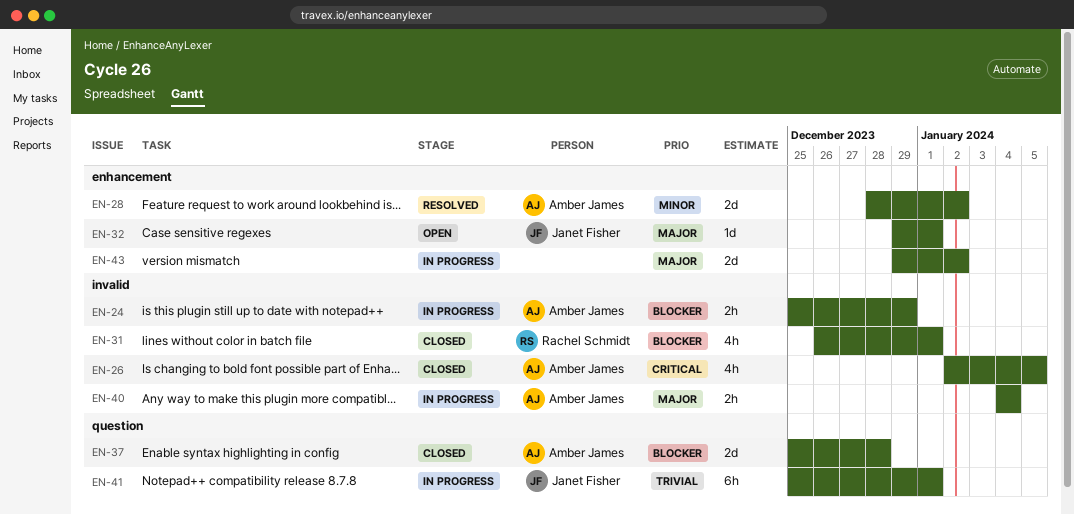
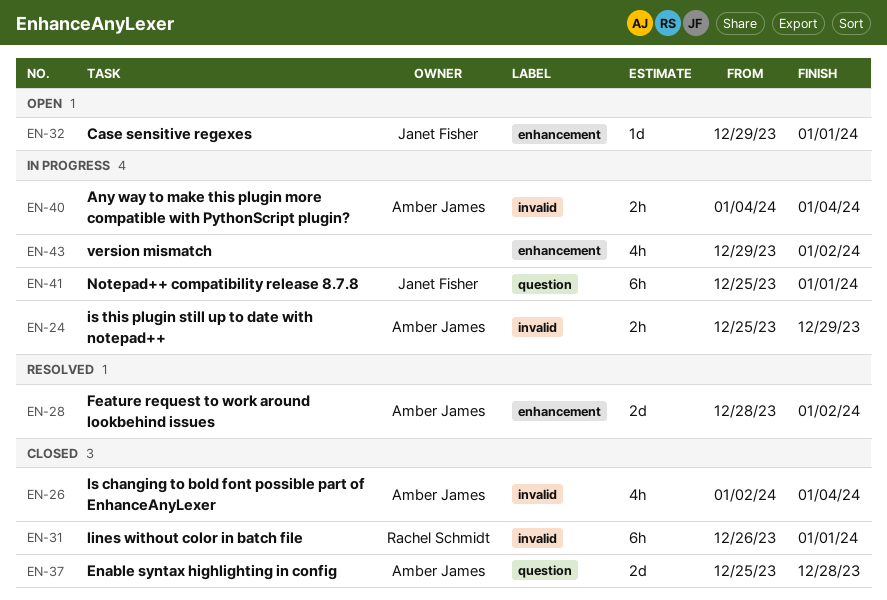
EN-26, due: Jan 5 -> Jan 4
EN-31, estimate: 4h -> 6h
EN-43, estimate: 2d -> 4h

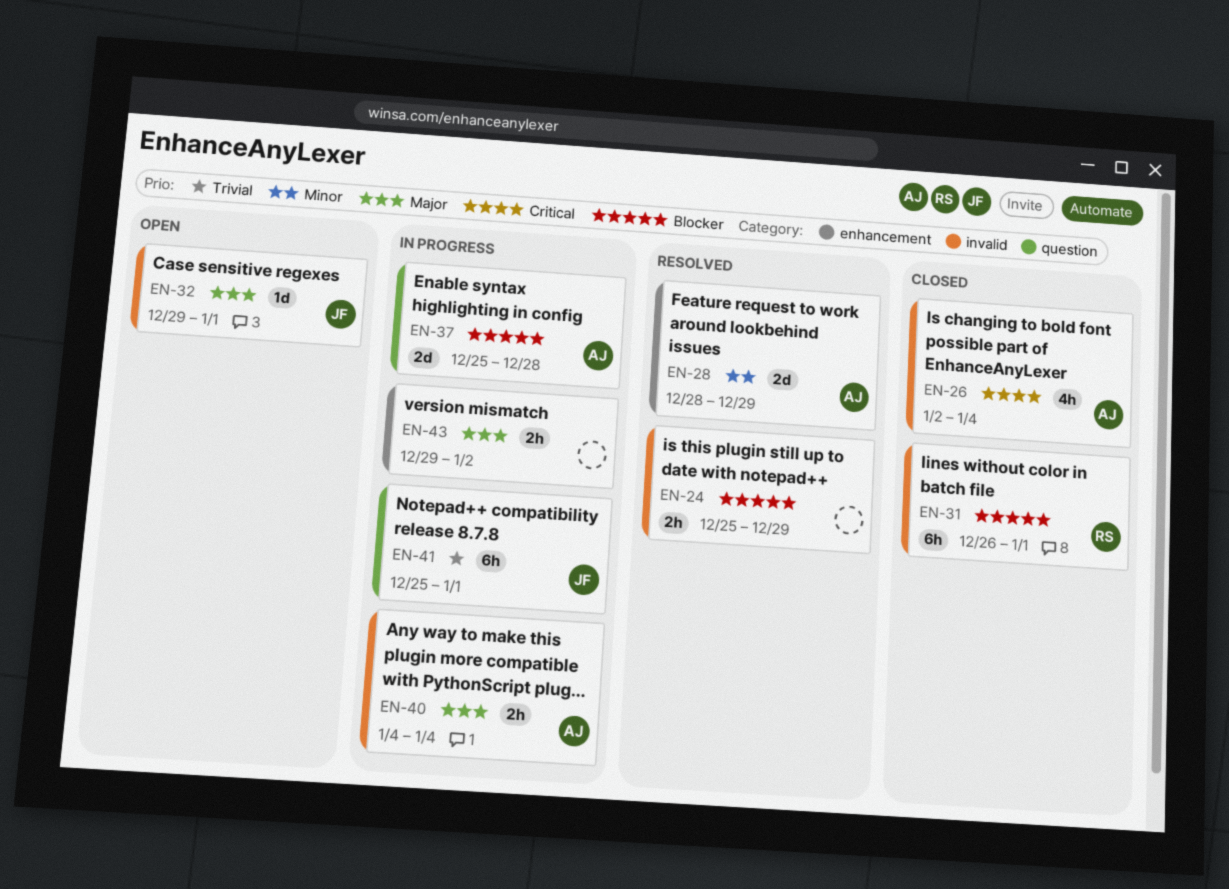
EN-24, status: In progress -> Resolved
EN-24, owner: Amber James -> none
EN-28, due: Jan 2 -> Dec 29
EN-32, label: enhancement -> invalid
EN-37, status: Closed -> In progress
EN-43, estimate: 4h -> 2h

